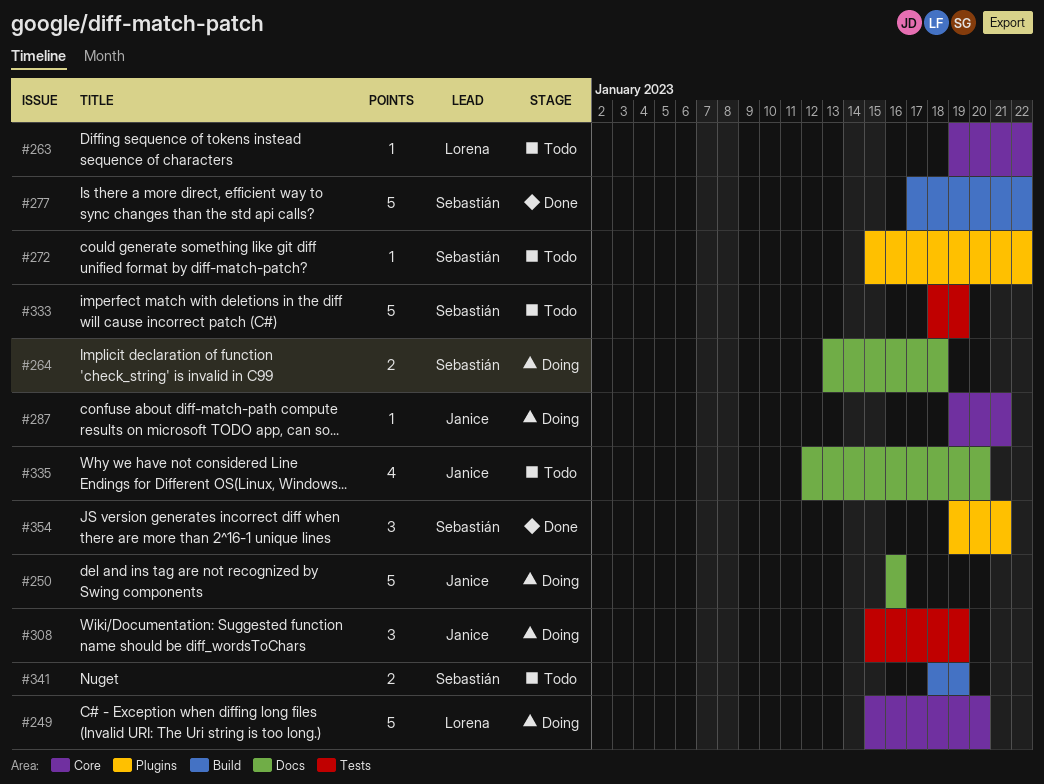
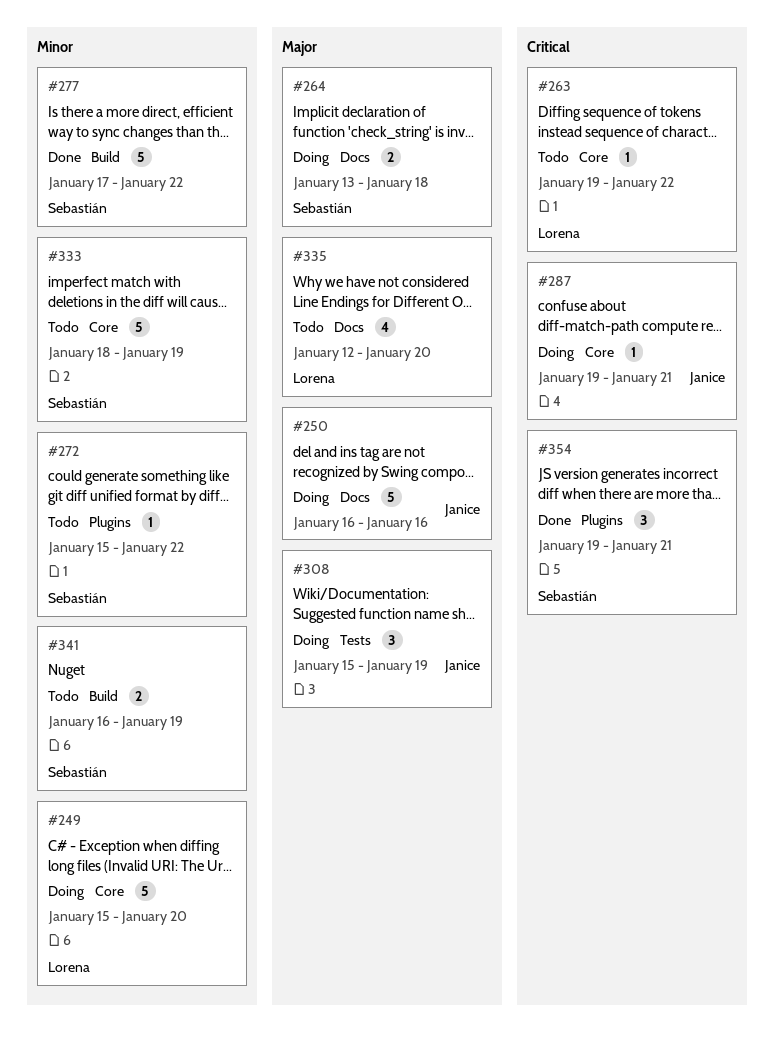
#333, label: Tests -> Core
#335, owner: Janice -> Lorena
#341, start: Jan 18 -> Jan 16

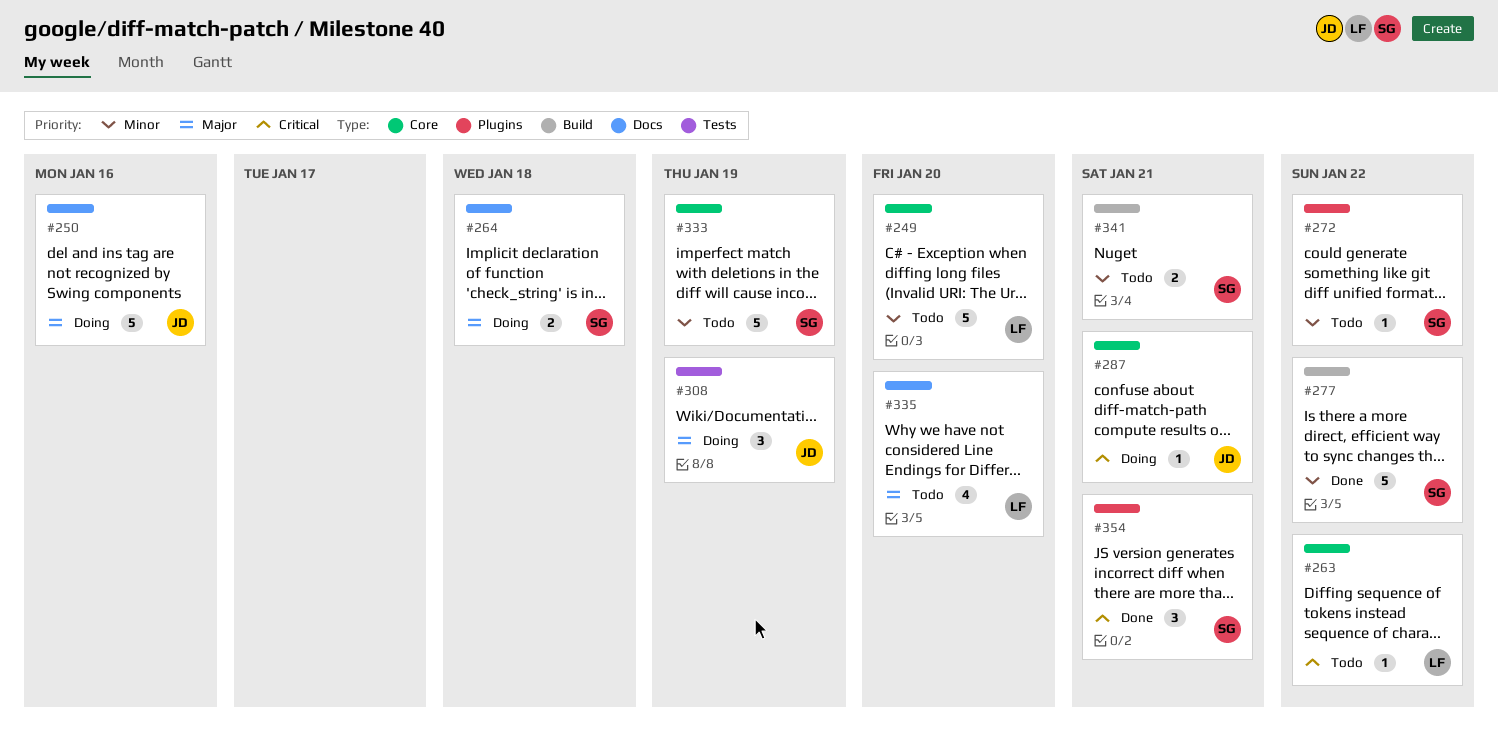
#249, status: Doing -> Todo
#341, due: Jan 19 -> Jan 21

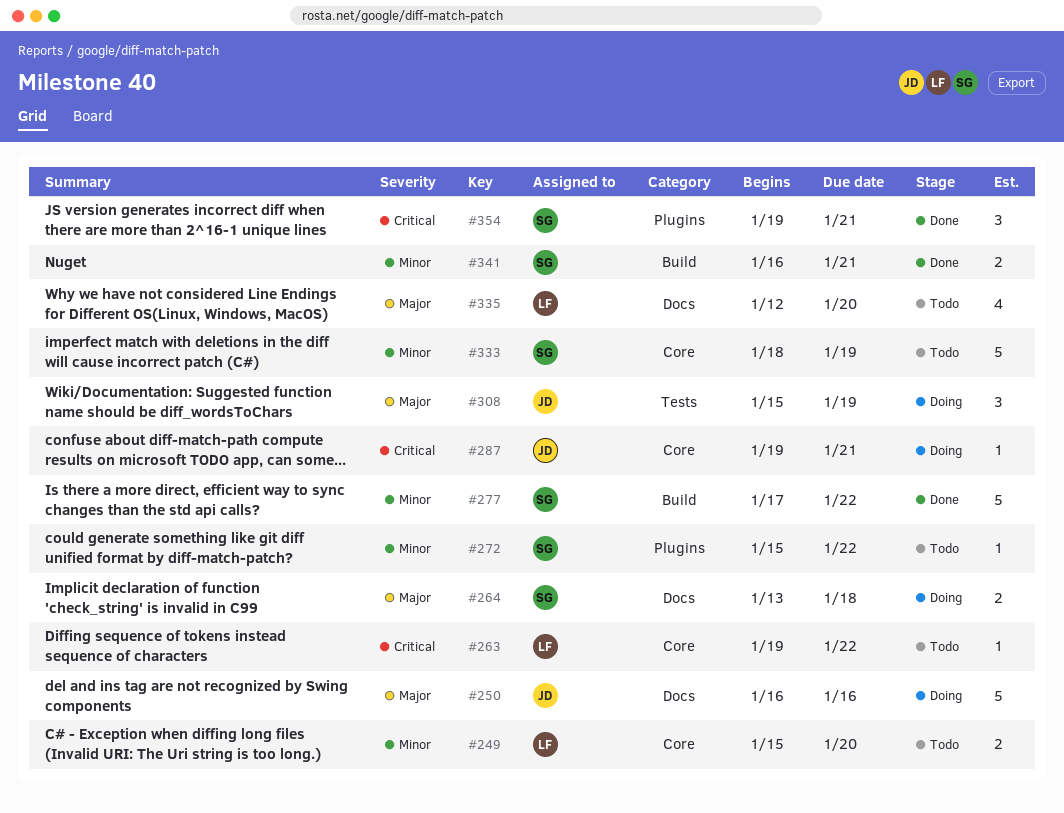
#249, estimate: 5 -> 2
#341, status: Todo -> Done

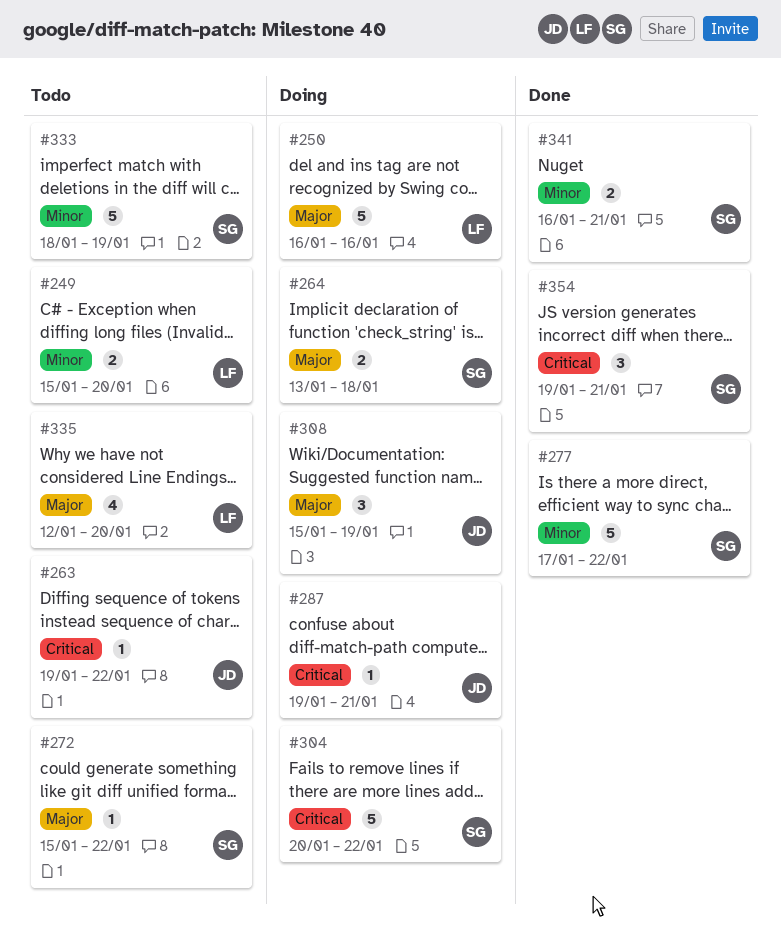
#250, owner: JD -> LF
#263, owner: LF -> JD
#272, priority: Minor -> Major
#304: none -> present

